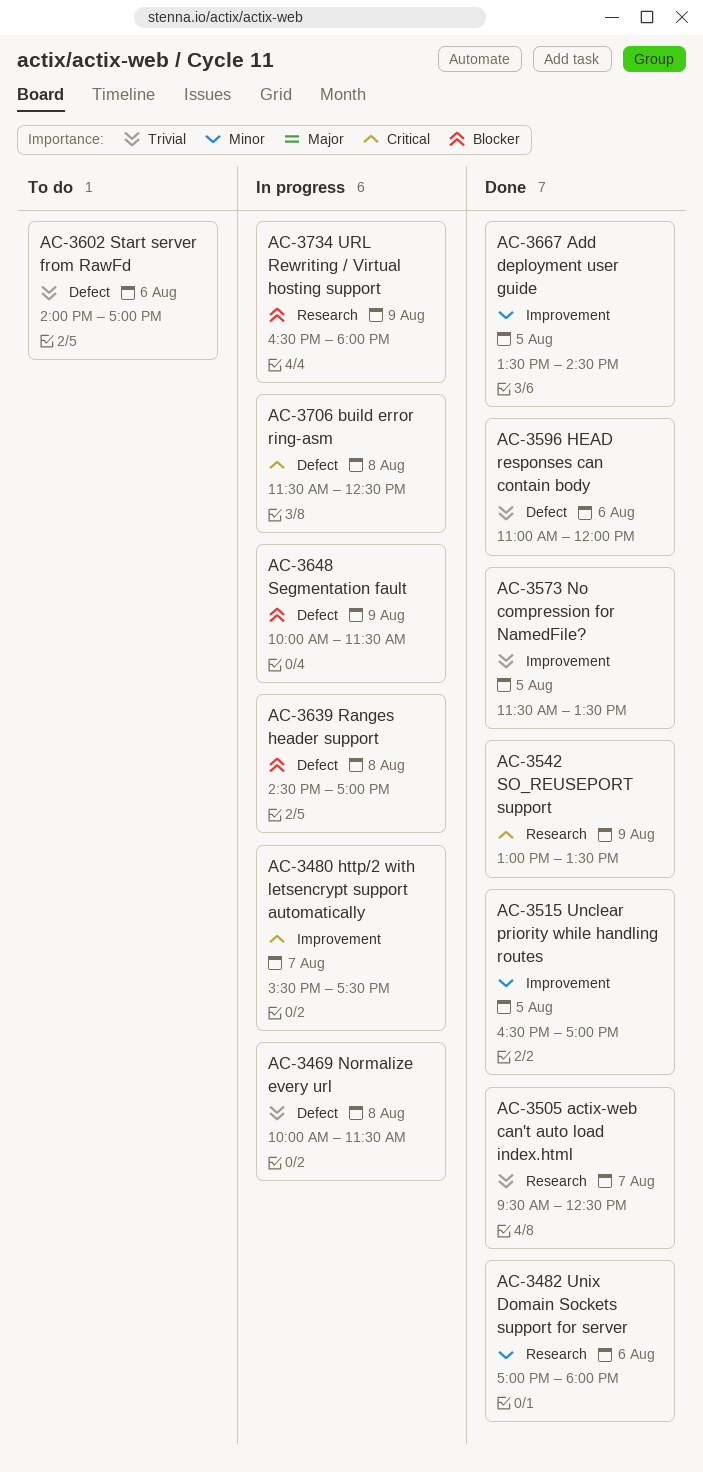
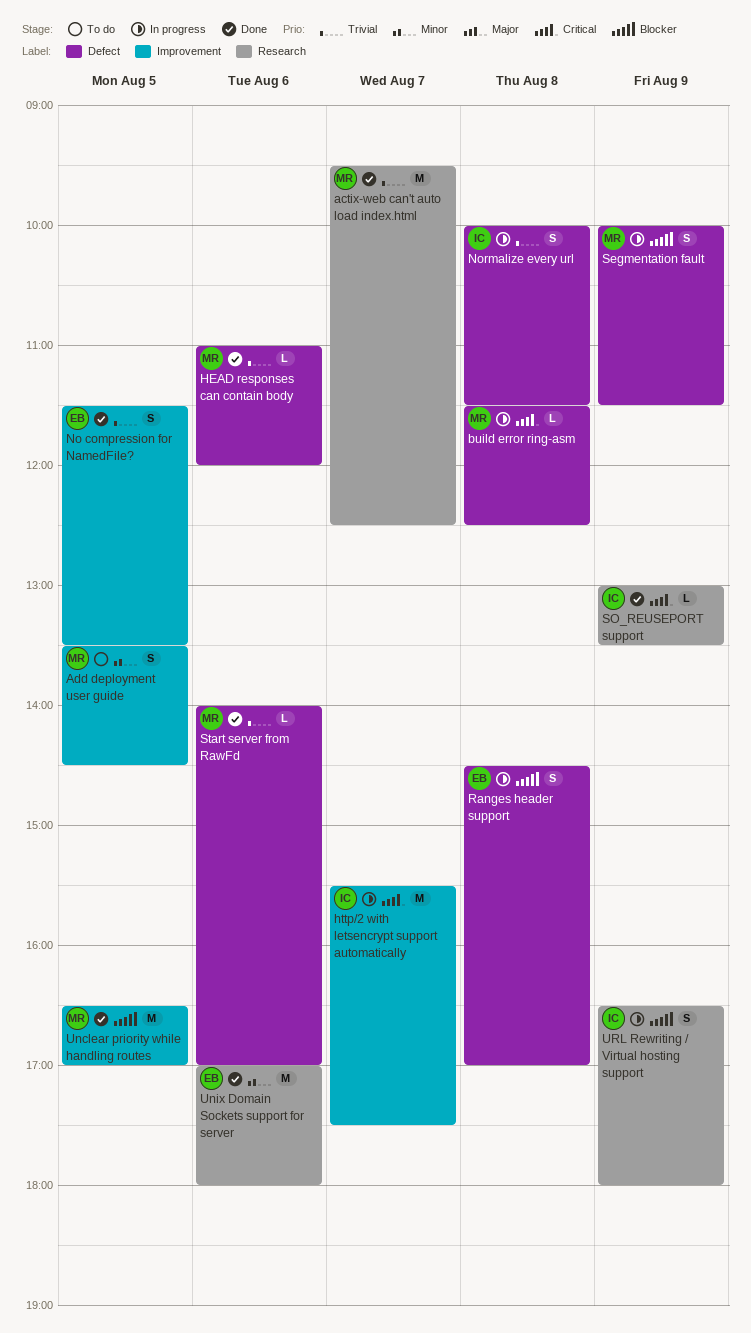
Add deployment user guide, status: Done -> To do
Start server from RawFd, status: To do -> Done
Unclear priority while handling routes, priority: Minor -> Blocker

